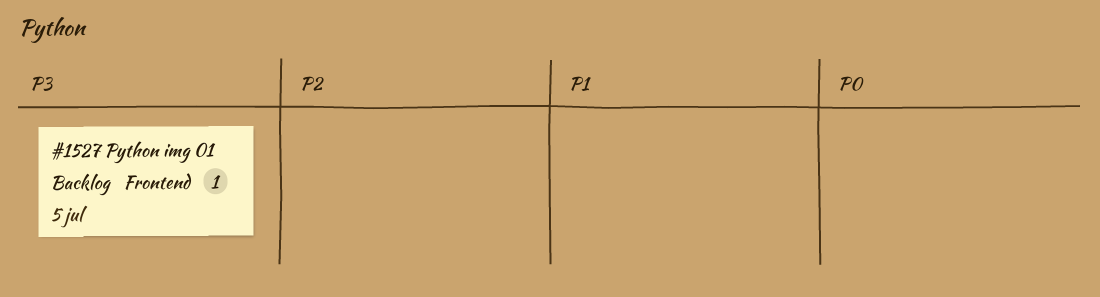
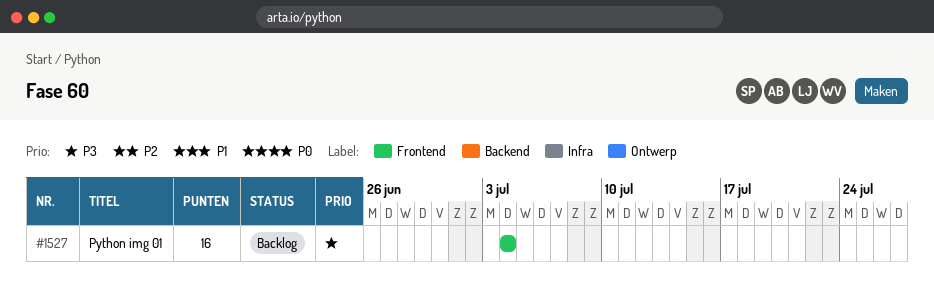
#1527, estimate: 1 -> 16
#1527, due: Jul 5 -> Jul 4

